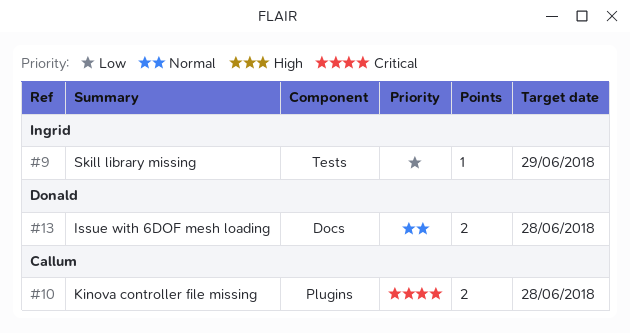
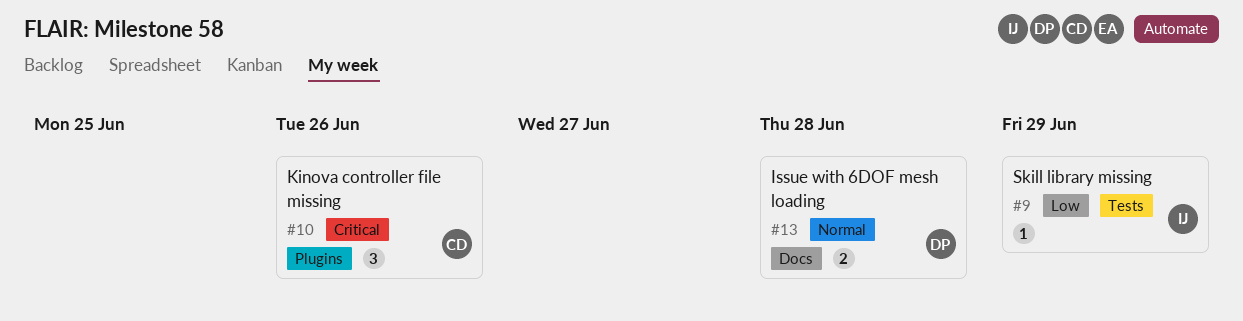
#10, estimate: 2 -> 3
#10, due: Jun 28 -> Jun 26

